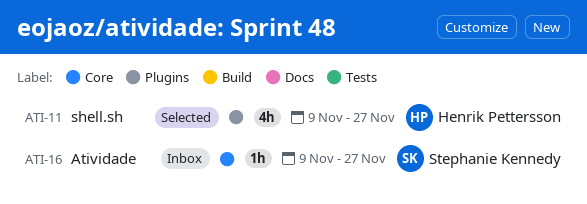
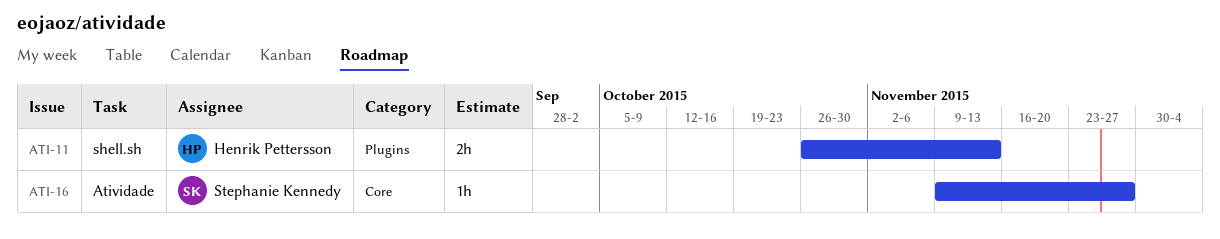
ATI-11, estimate: 4h -> 2h
ATI-11, start: Nov 9 -> Oct 26
ATI-11, due: Nov 27 -> Nov 13

